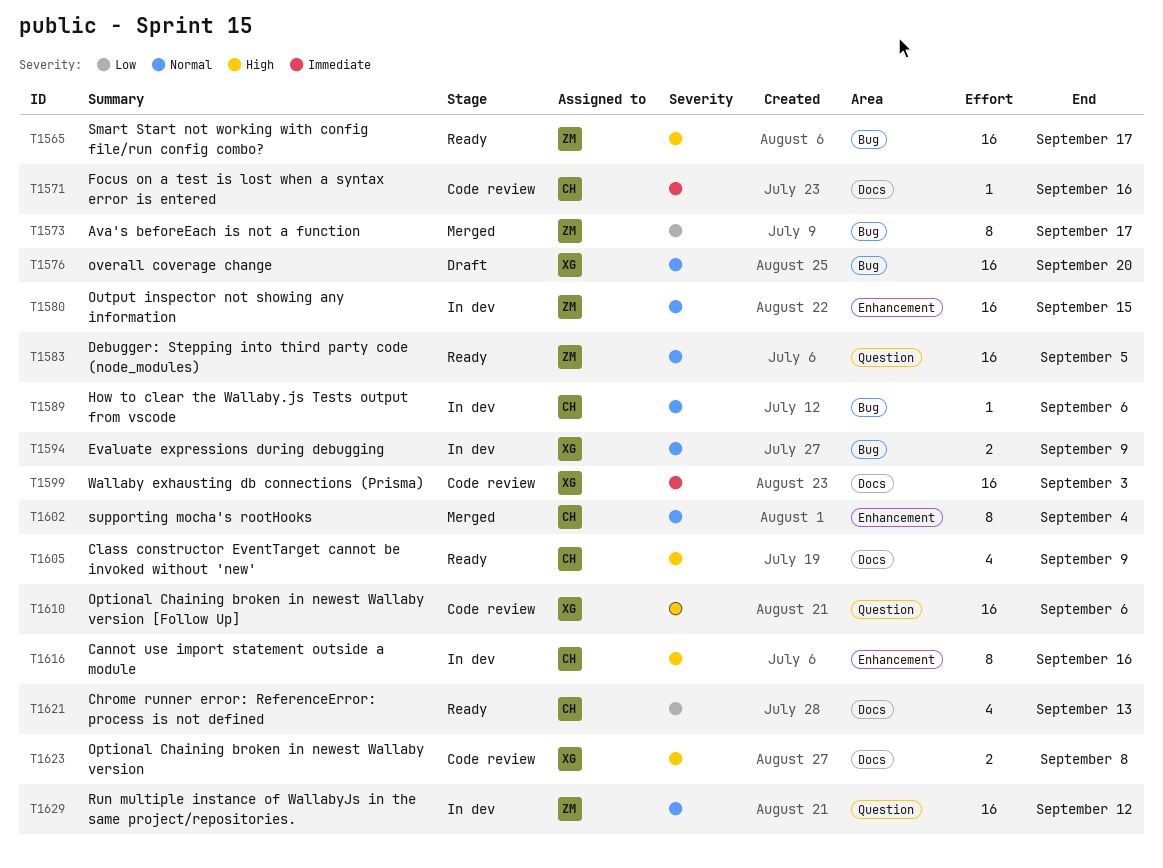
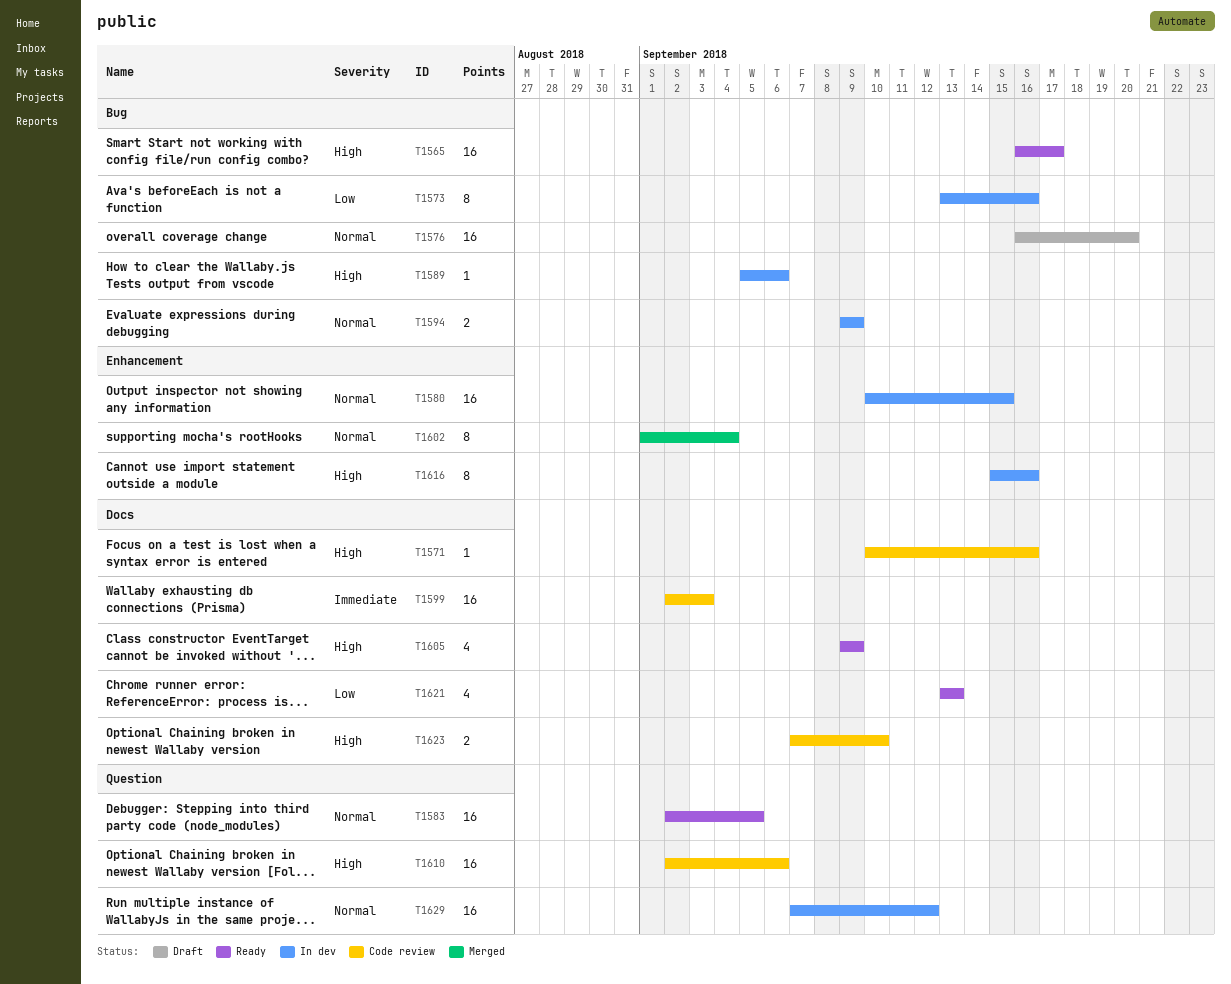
T1571, priority: Immediate -> High
T1573, status: Merged -> In dev
T1573, due: Sep 17 -> Sep 16
T1589, priority: Normal -> High
T1623, due: Sep 8 -> Sep 10

